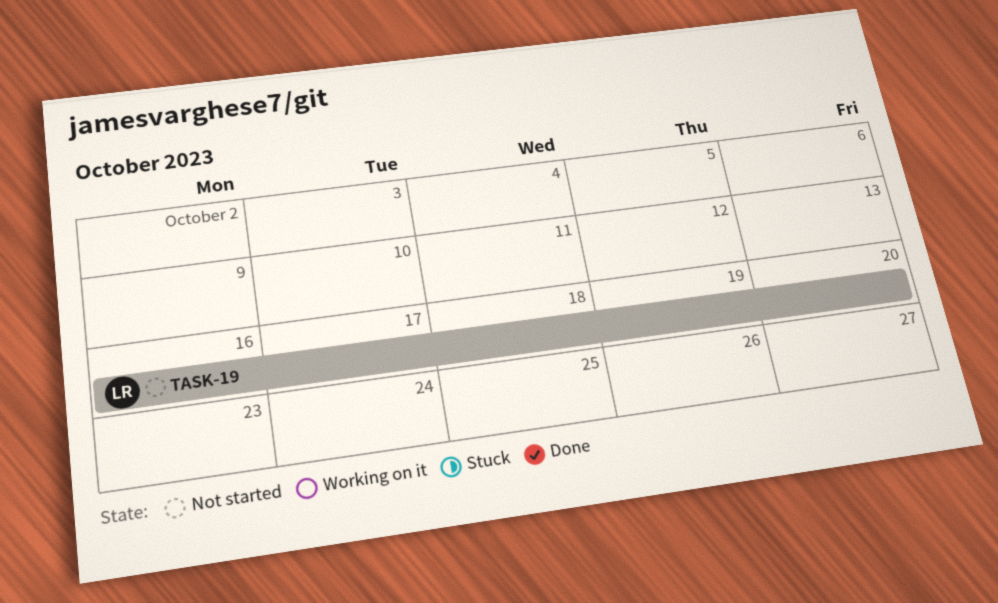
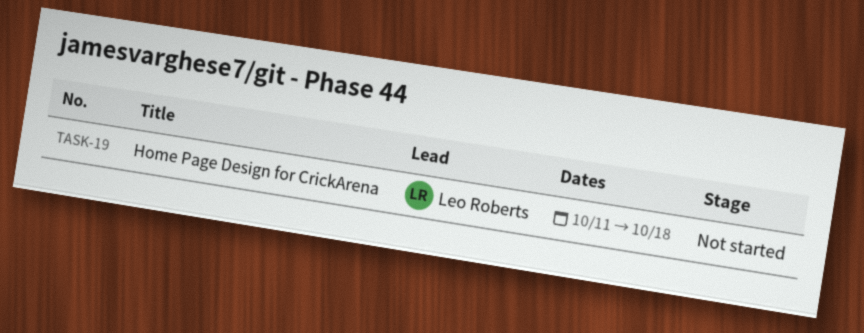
TASK-19, start: Oct 16 -> Oct 11
TASK-19, due: Oct 20 -> Oct 18

